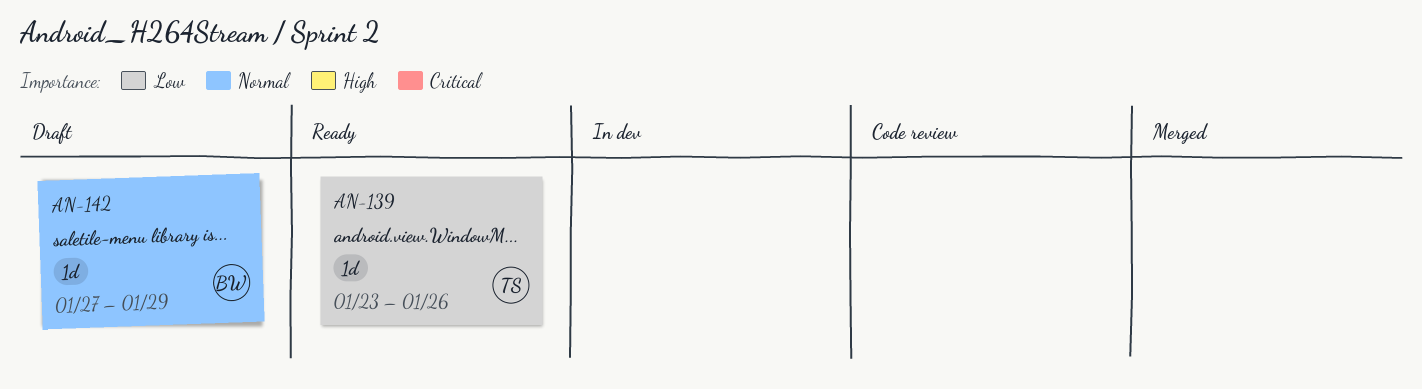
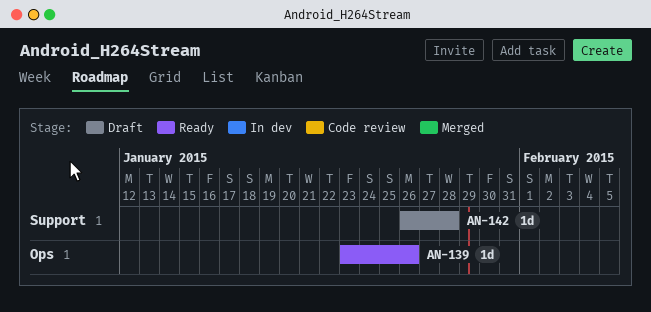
AN-142, start: Jan 27 -> Jan 26
AN-142, due: Jan 29 -> Jan 28

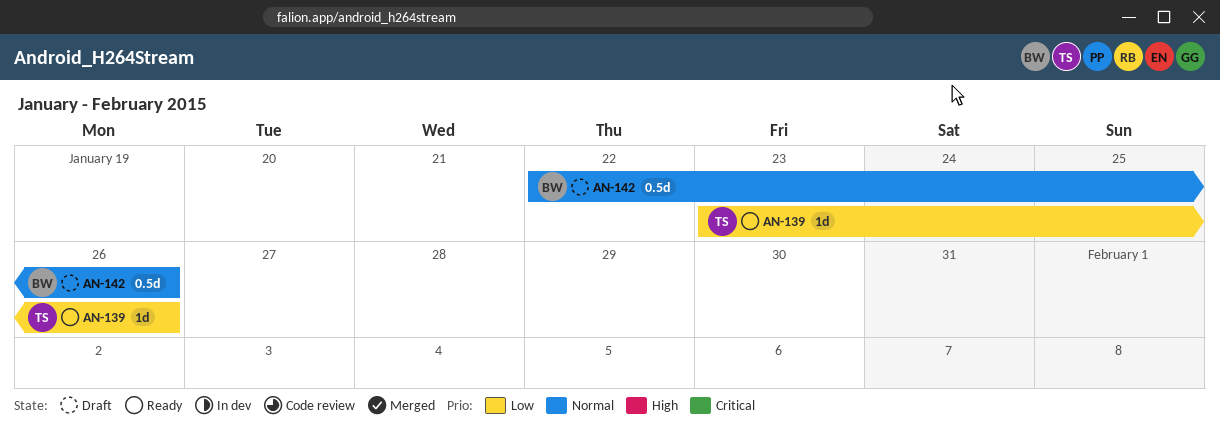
AN-142, estimate: 1d -> 0.5d
AN-142, start: Jan 26 -> Jan 22
AN-142, due: Jan 28 -> Jan 26

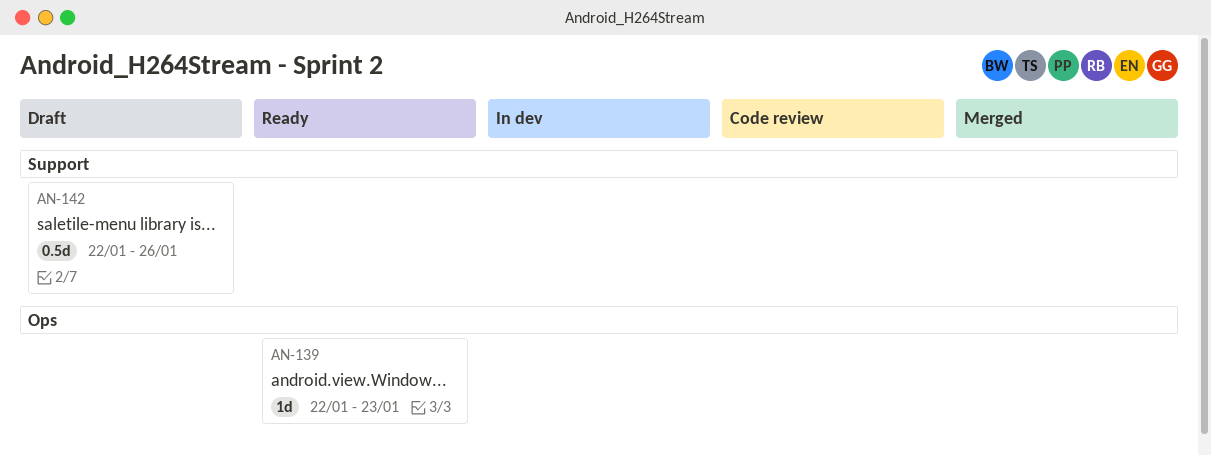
AN-139, start: Jan 23 -> Jan 22
AN-139, due: Jan 26 -> Jan 23

